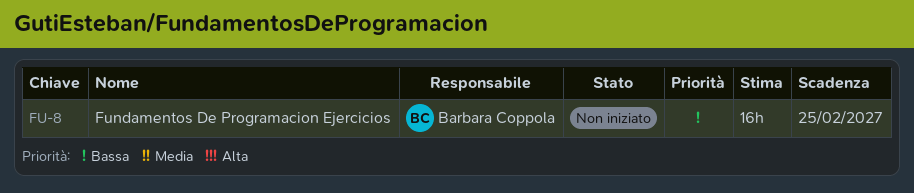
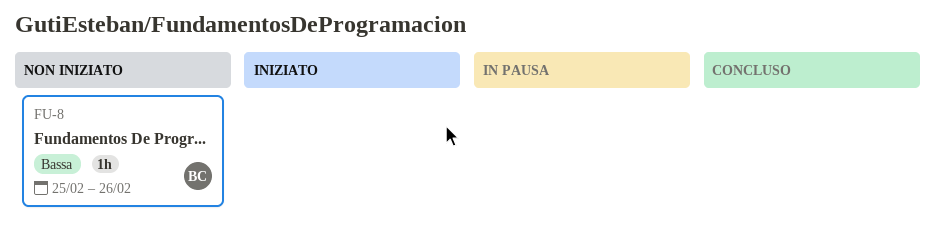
FU-8, estimate: 16h -> 1h
FU-8, due: Feb 25 -> Feb 26

